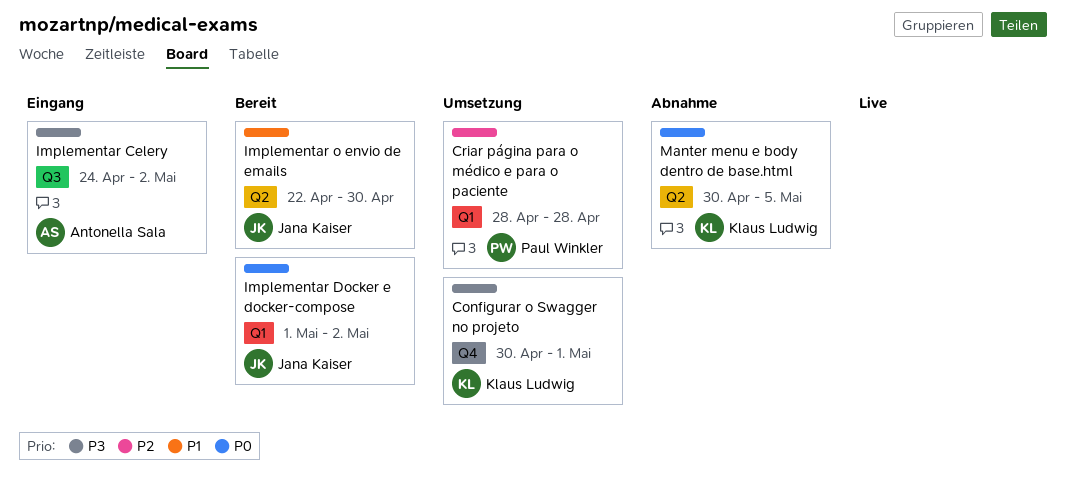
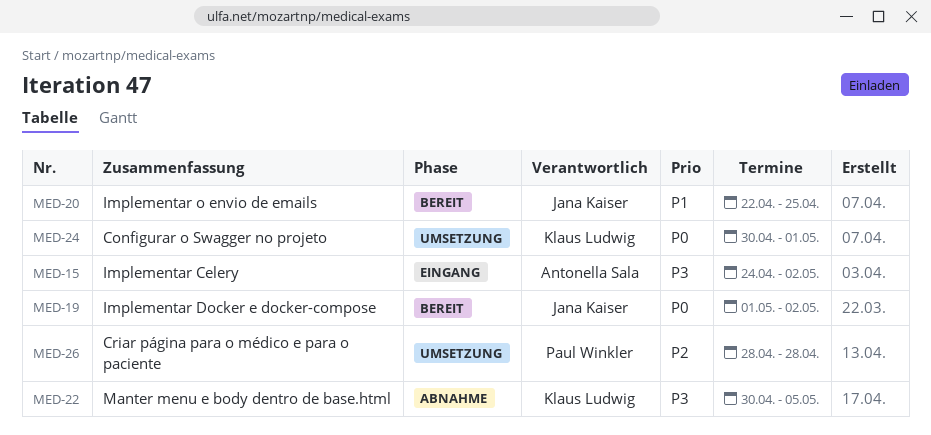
Configurar o Swagger no projeto, priority: P3 -> P0
Implementar o envio de emails, due: Apr 30 -> Apr 25
Manter menu e body dentro de base.html, priority: P0 -> P3

